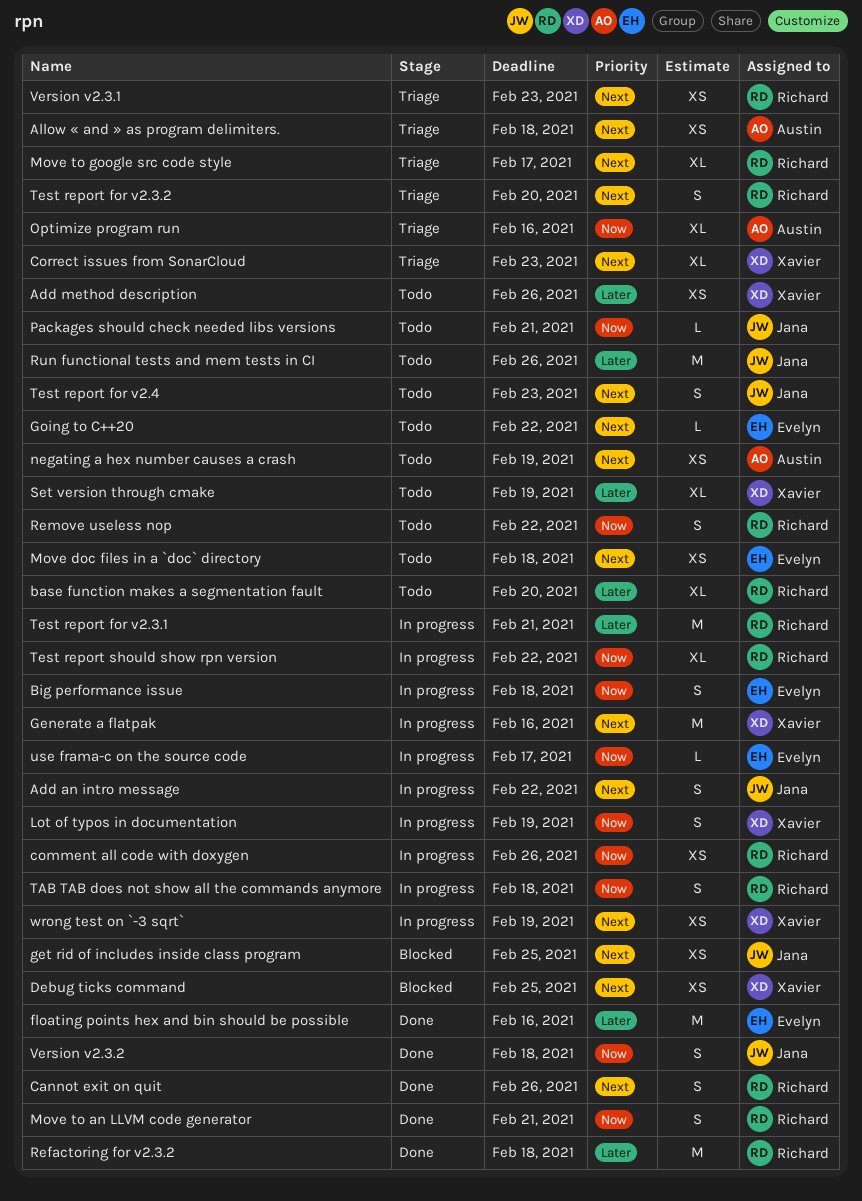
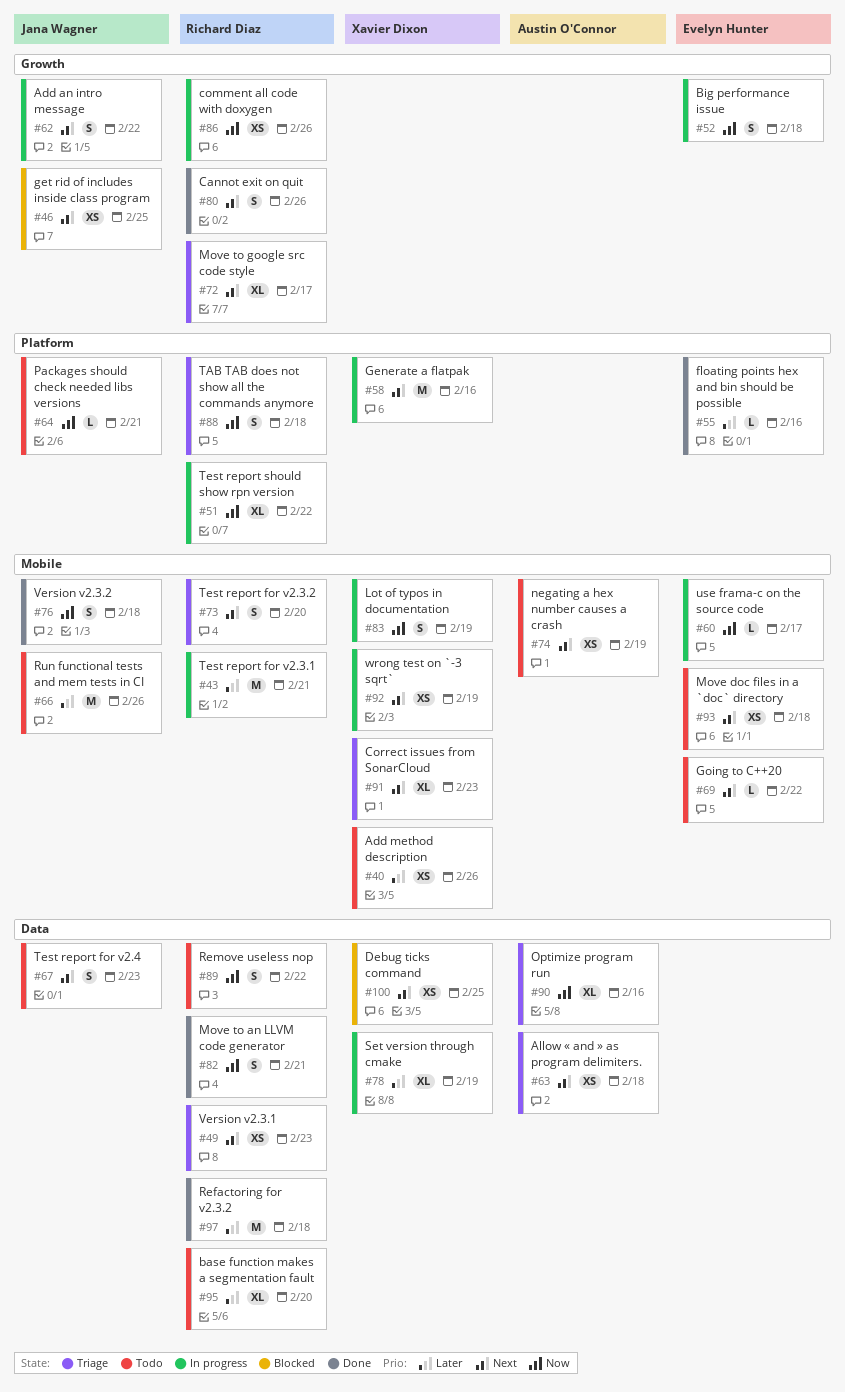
floating points hex and bin should be possible, estimate: M -> L
Set version through cmake, status: Todo -> In progress
TAB TAB does not show all the commands anymore, status: In progress -> Triage

